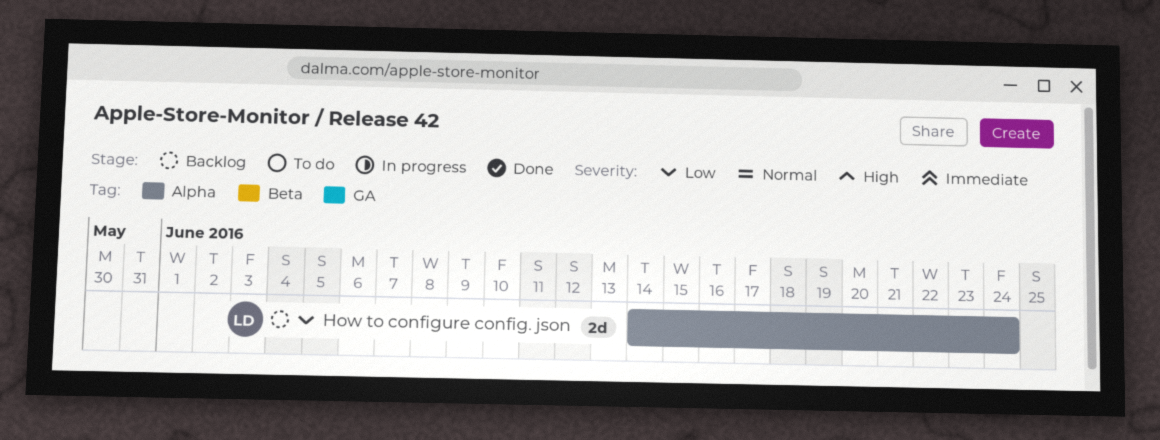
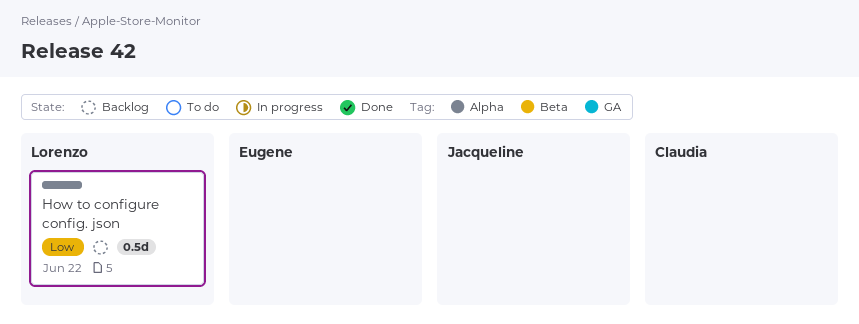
How to configure config. json, estimate: 2d -> 0.5d
How to configure config. json, due: Jun 24 -> Jun 22

